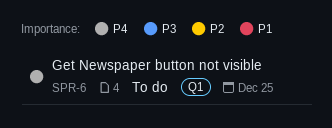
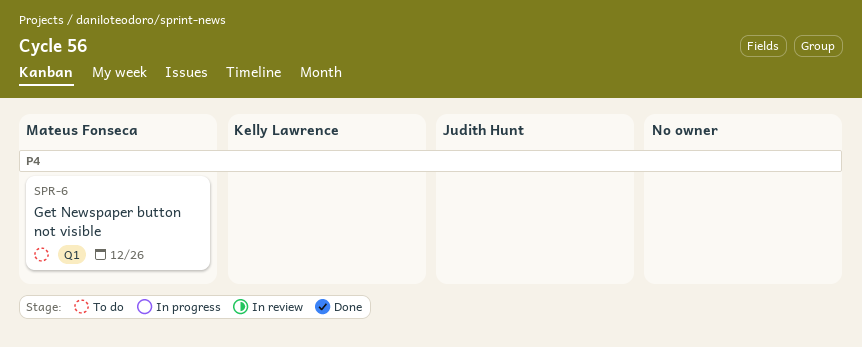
SPR-6, due: Dec 25 -> Dec 26

